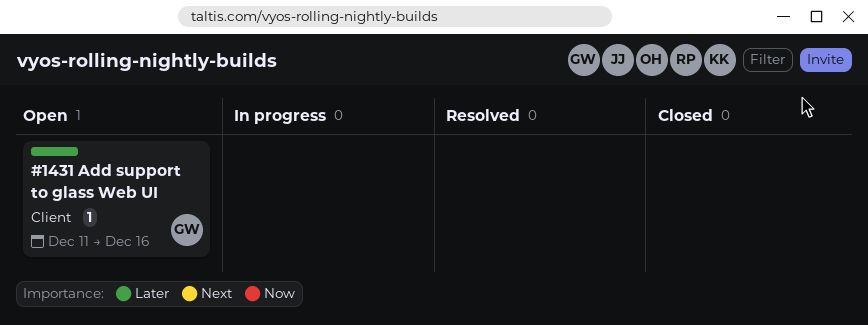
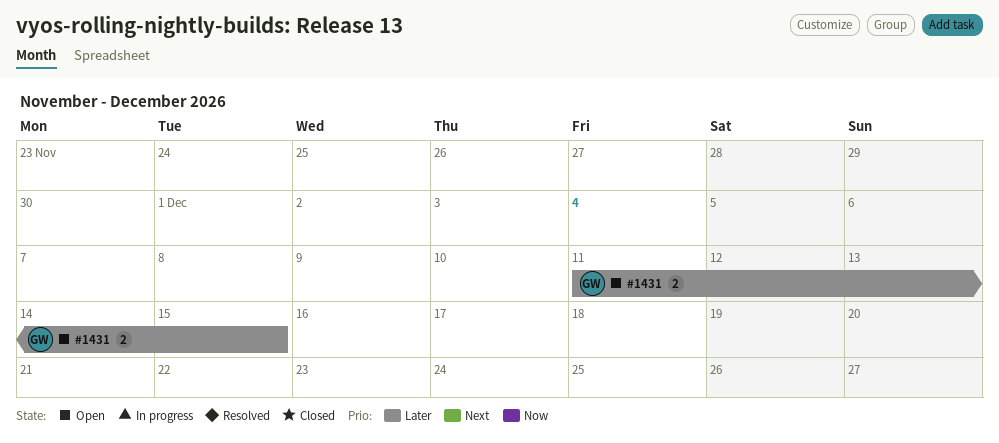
#1431, estimate: 1 -> 2
#1431, due: Dec 16 -> Dec 15

